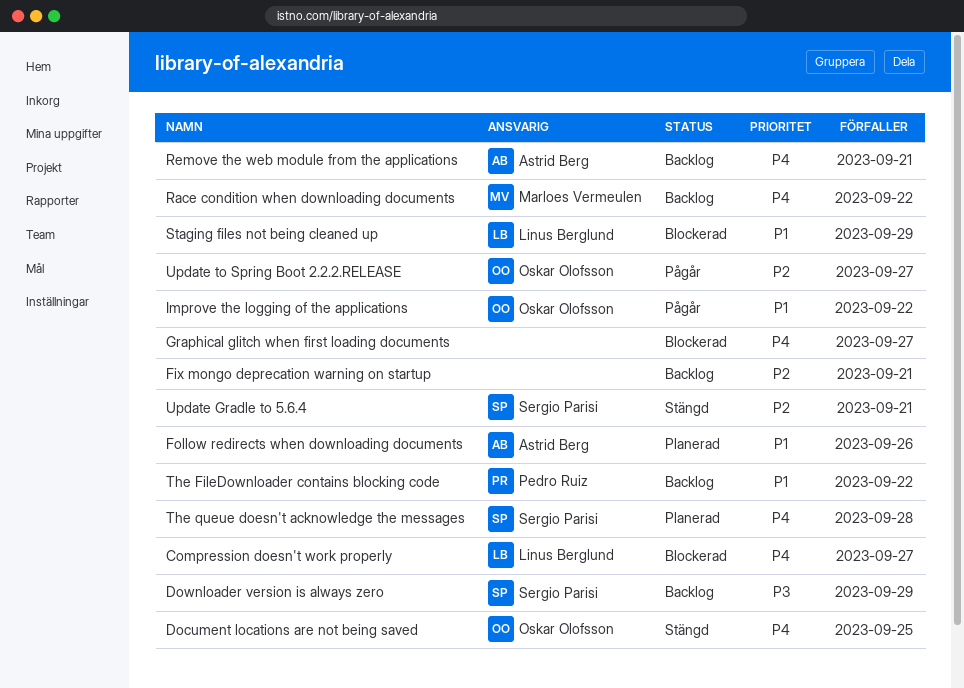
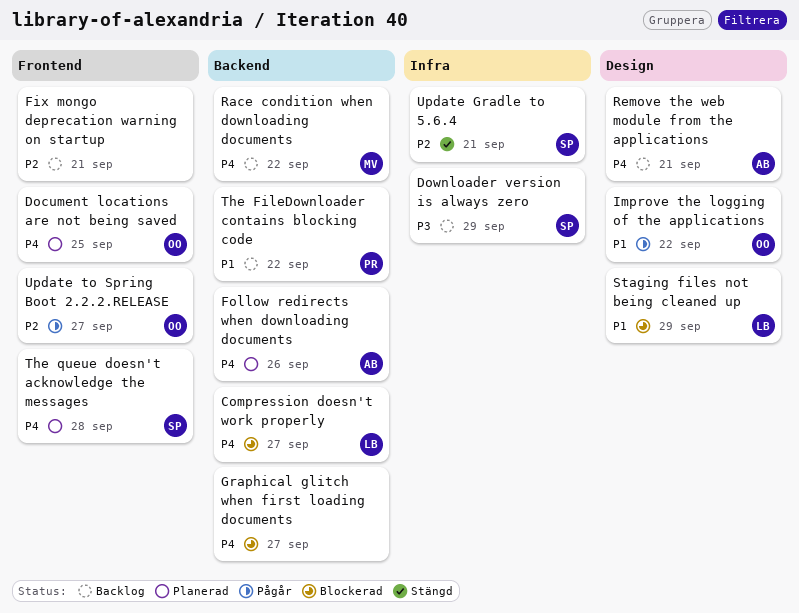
Document locations are not being saved, status: Stängd -> Planerad
Follow redirects when downloading documents, priority: P1 -> P4

